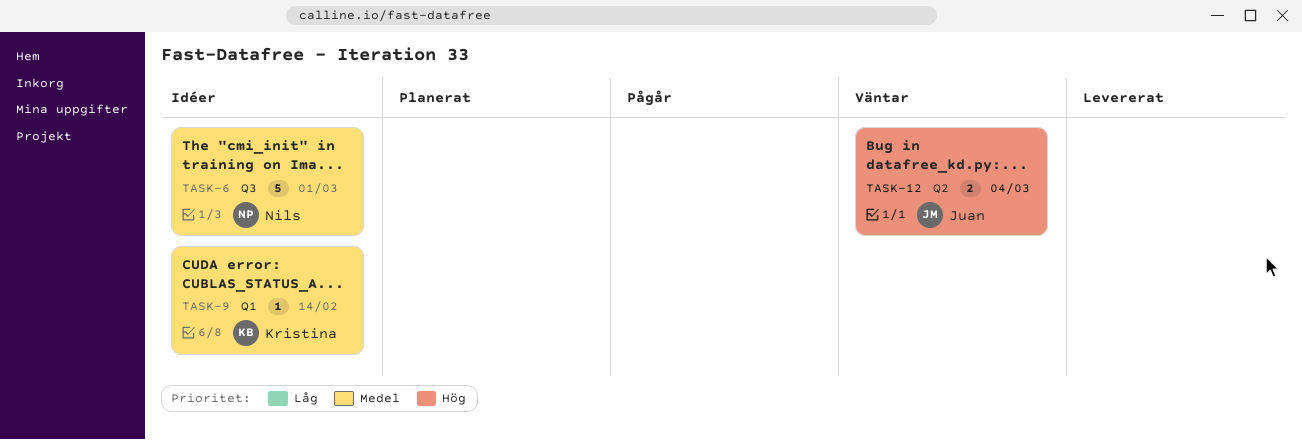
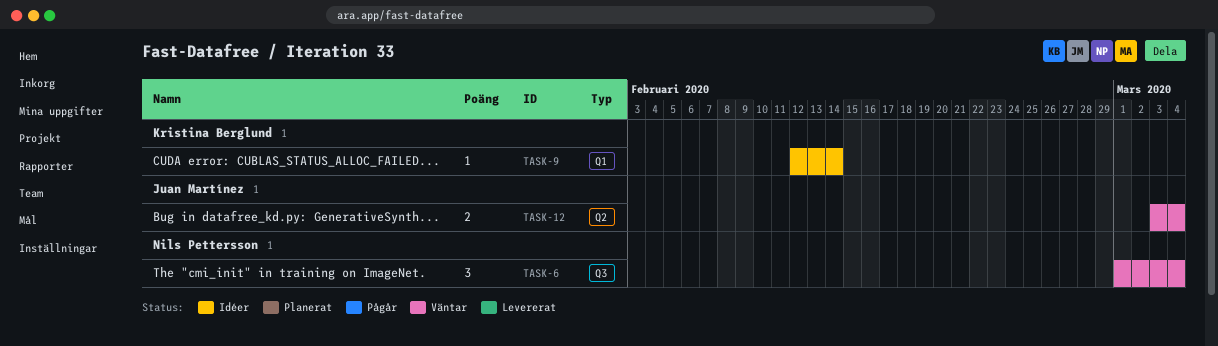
TASK-6, status: Idéer -> Väntar
TASK-6, estimate: 5 -> 3
TASK-6, due: Mar 1 -> Mar 4

